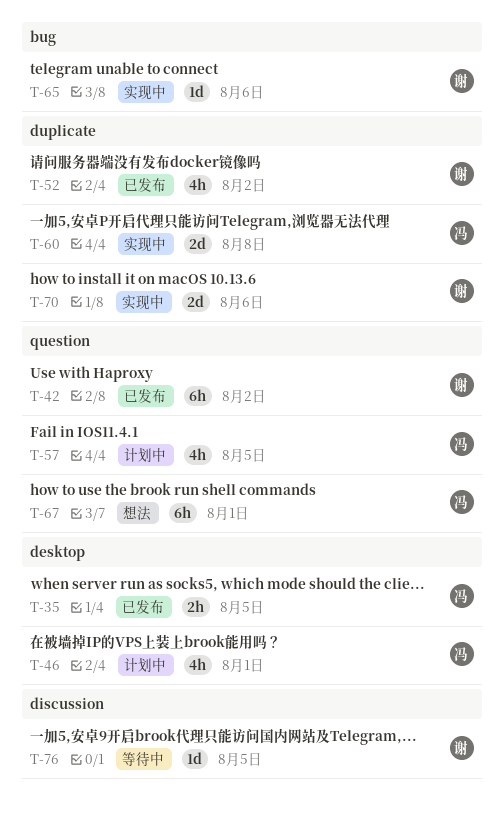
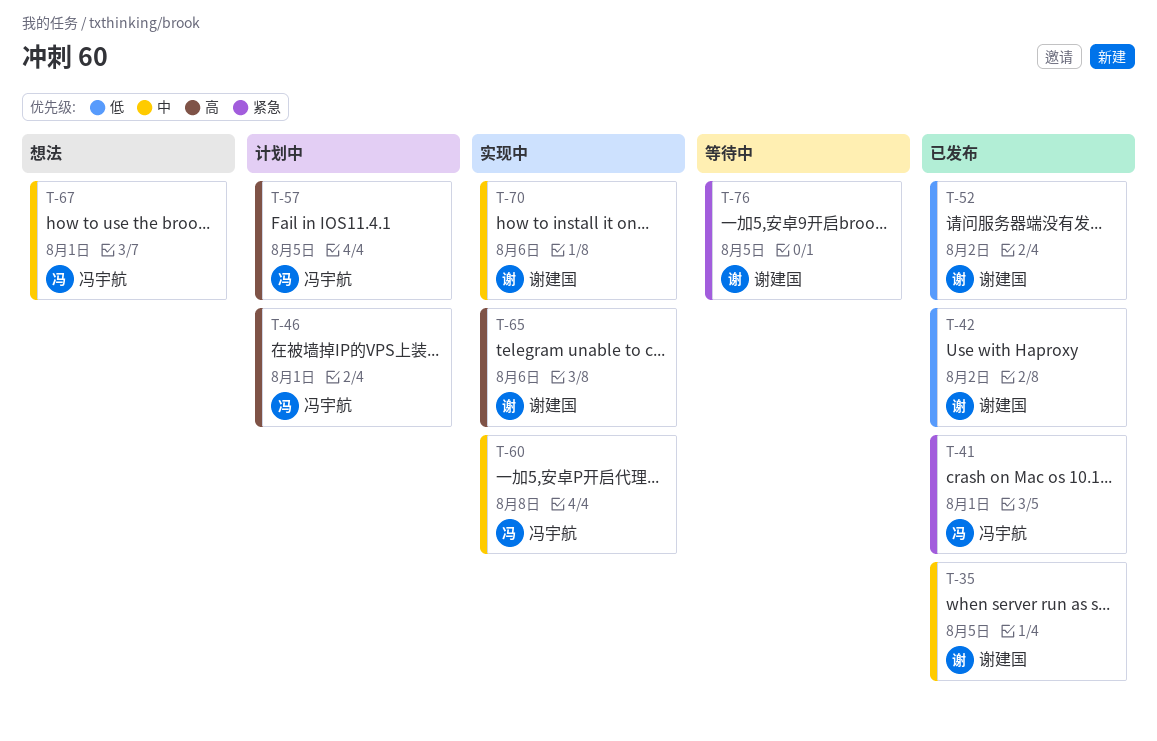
T-35, owner: 冯宇航 -> 谢建国
T-41: none -> present

